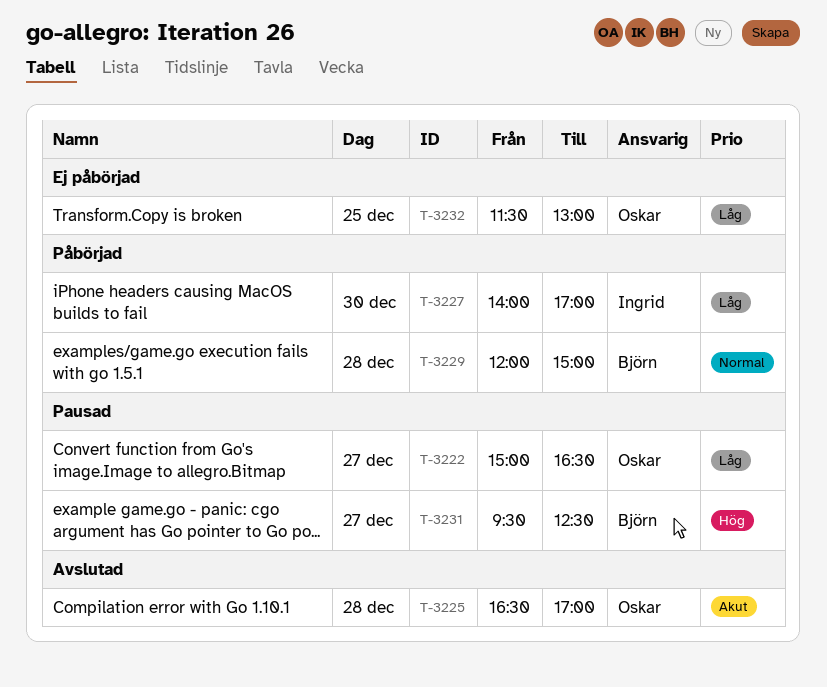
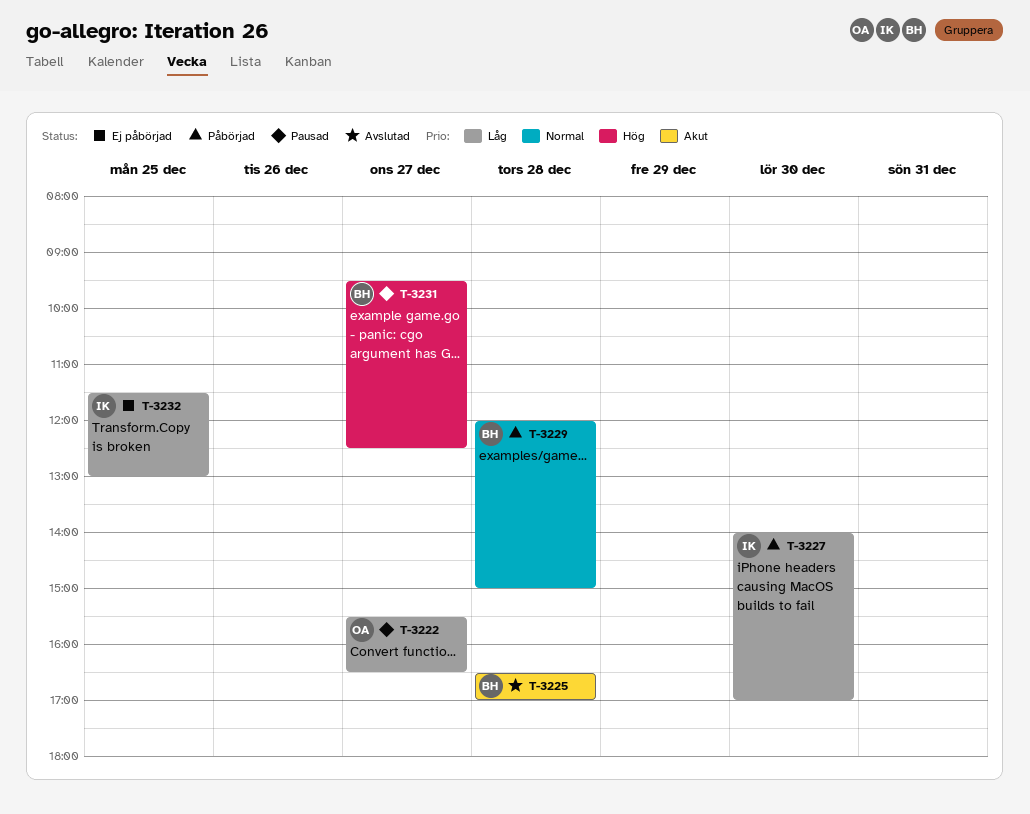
T-3222, begins: 15:00 -> 15:30
T-3225, owner: Oskar -> Björn
T-3232, owner: Oskar -> Ingrid

